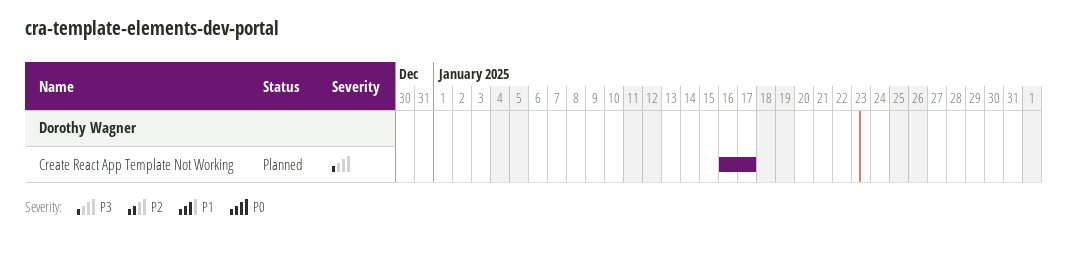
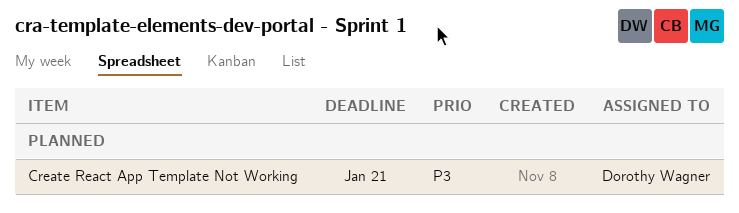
Create React App Template Not Working, due: Jan 17 -> Jan 21

